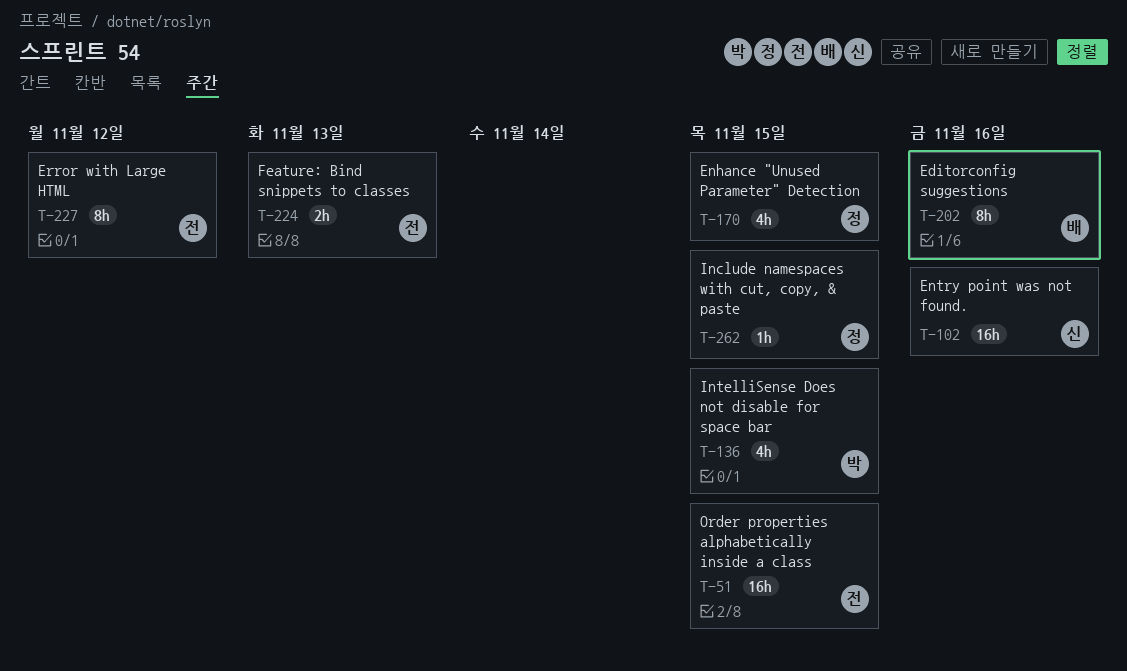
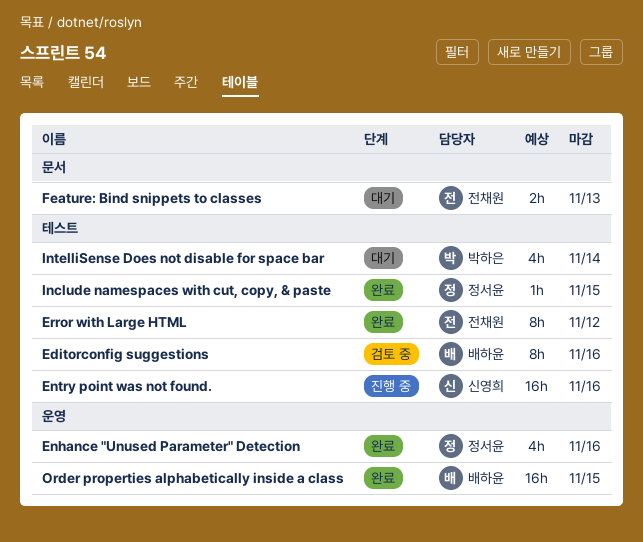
Enhance "Unused Parameter" Detection, due: Nov 15 -> Nov 16
IntelliSense Does not disable for space bar, due: Nov 15 -> Nov 14
Order properties alphabetically inside a class, owner: 전채원 -> 배하윤

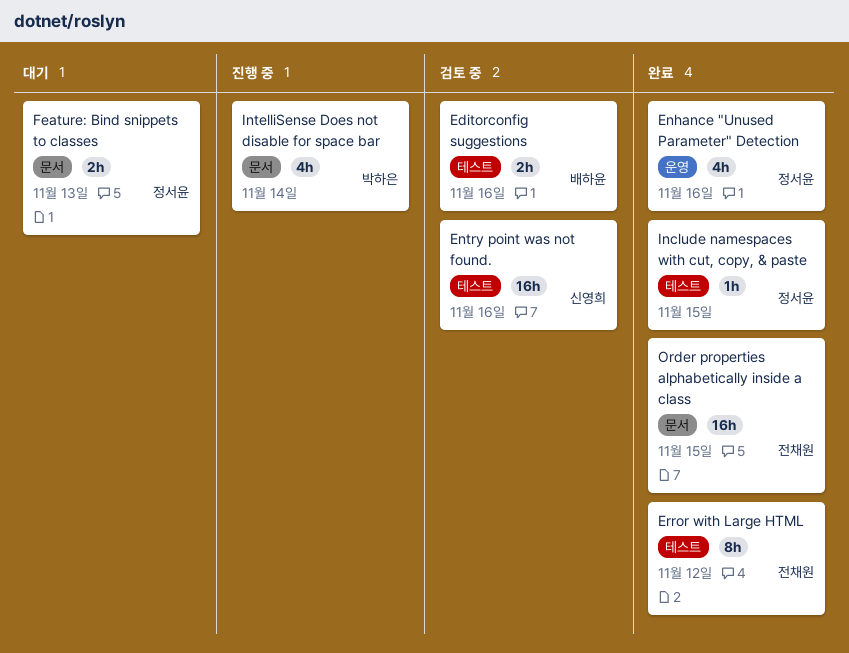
Editorconfig suggestions, estimate: 8h -> 2h
Entry point was not found., status: 진행 중 -> 검토 중
Feature: Bind snippets to classes, owner: 전채원 -> 정서윤
IntelliSense Does not disable for space bar, status: 대기 -> 진행 중
IntelliSense Does not disable for space bar, label: 테스트 -> 문서
Order properties alphabetically inside a class, owner: 배하윤 -> 전채원
Order properties alphabetically inside a class, label: 운영 -> 문서

